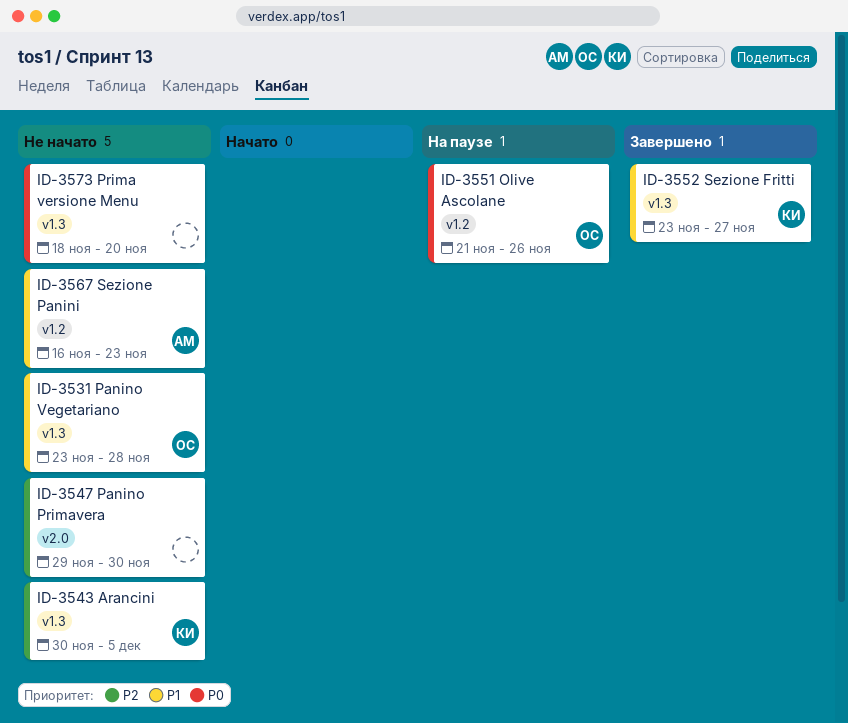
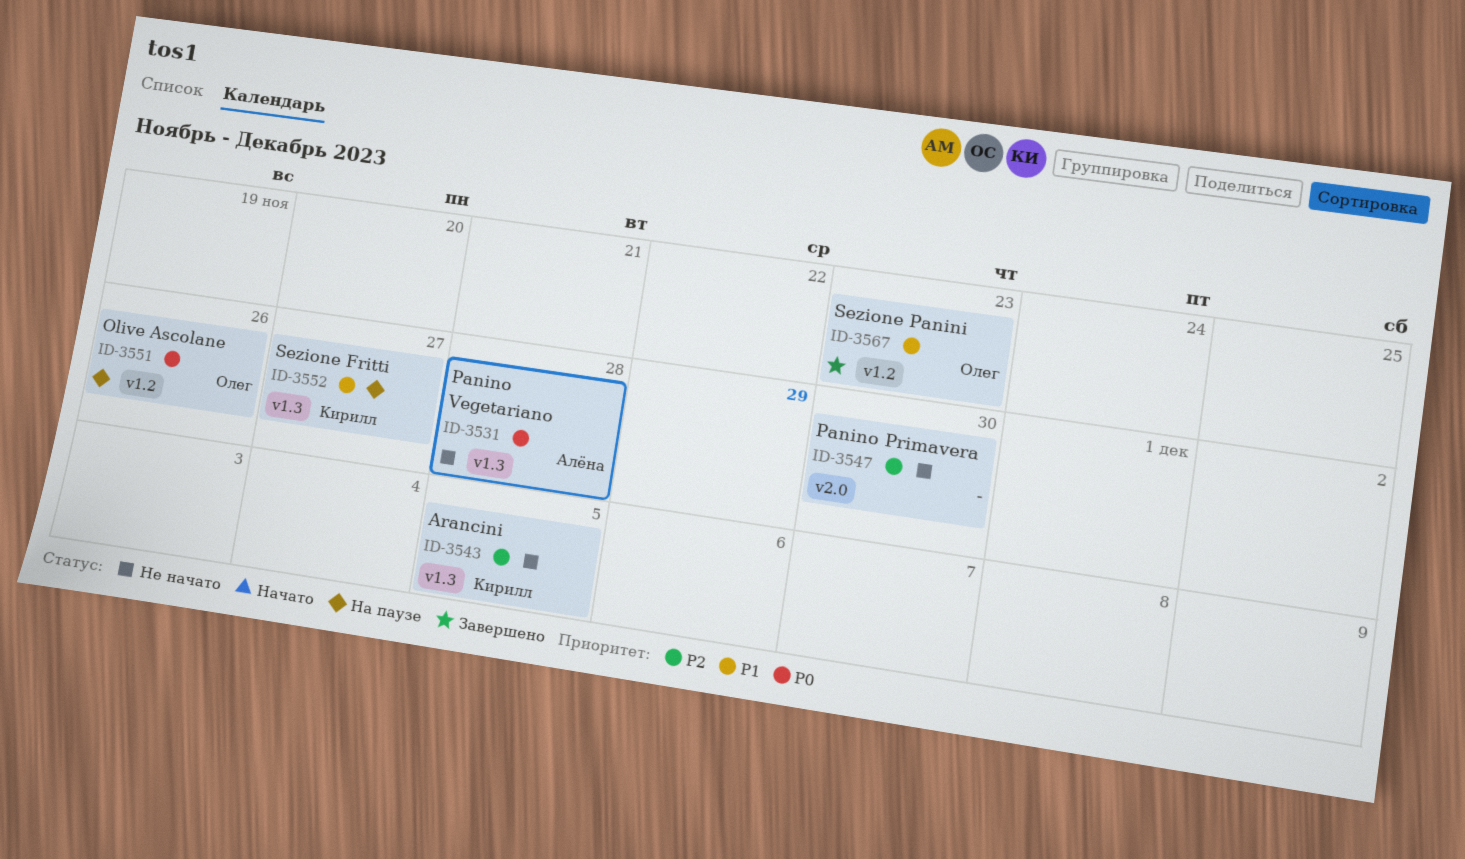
ID-3531, owner: Олег -> Алёна
ID-3531, priority: P1 -> P0
ID-3552, status: Завершено -> На паузе
ID-3567, status: Не начато -> Завершено
ID-3567, owner: Алёна -> Олег
ID-3573: present -> none

